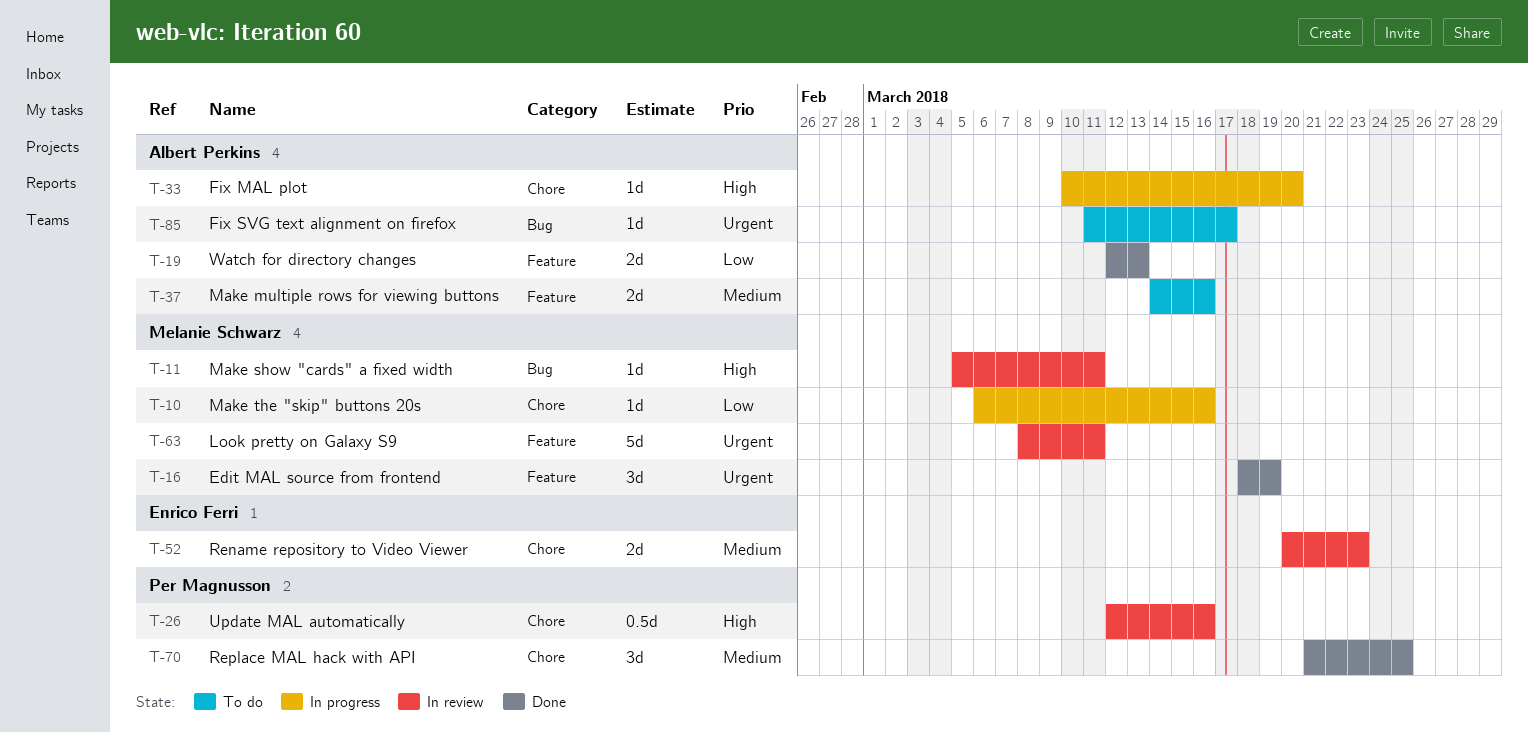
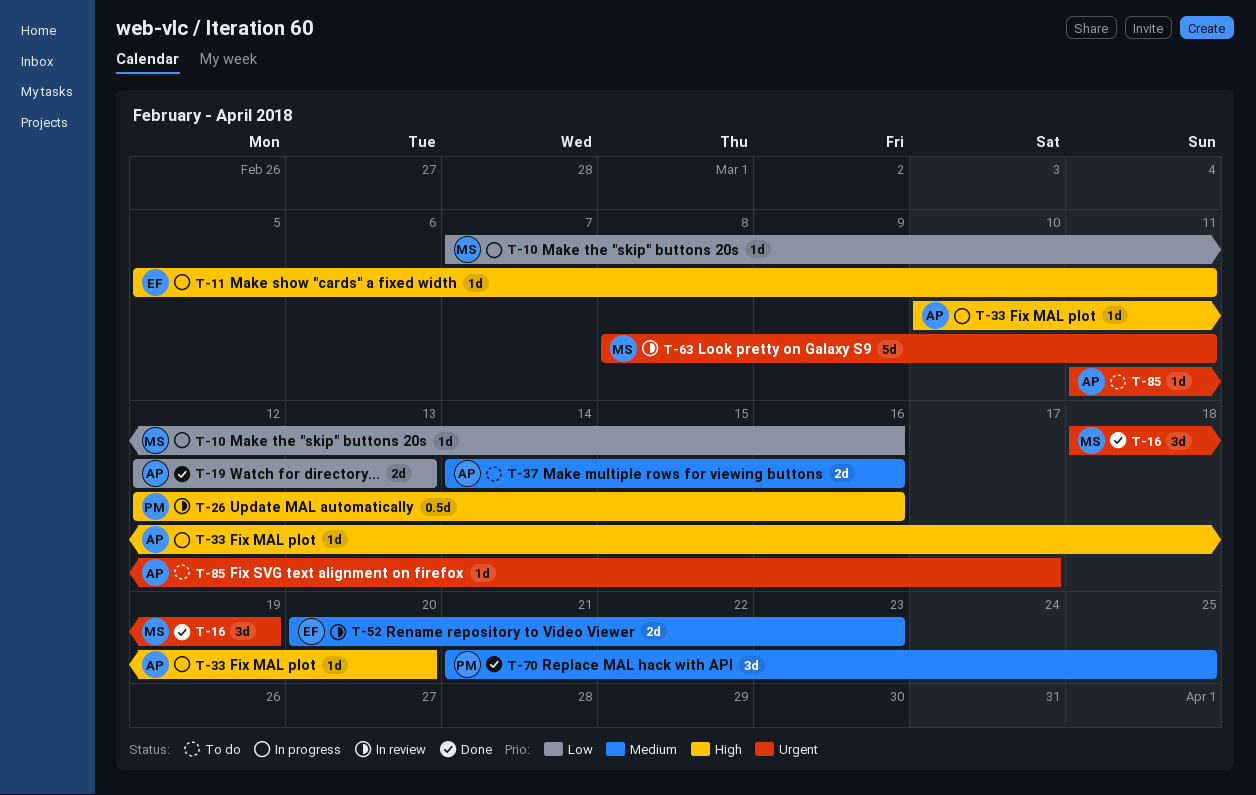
T-10, start: Mar 6 -> Mar 7
T-11, status: In review -> In progress
T-11, owner: Melanie Schwarz -> Enrico Ferri

